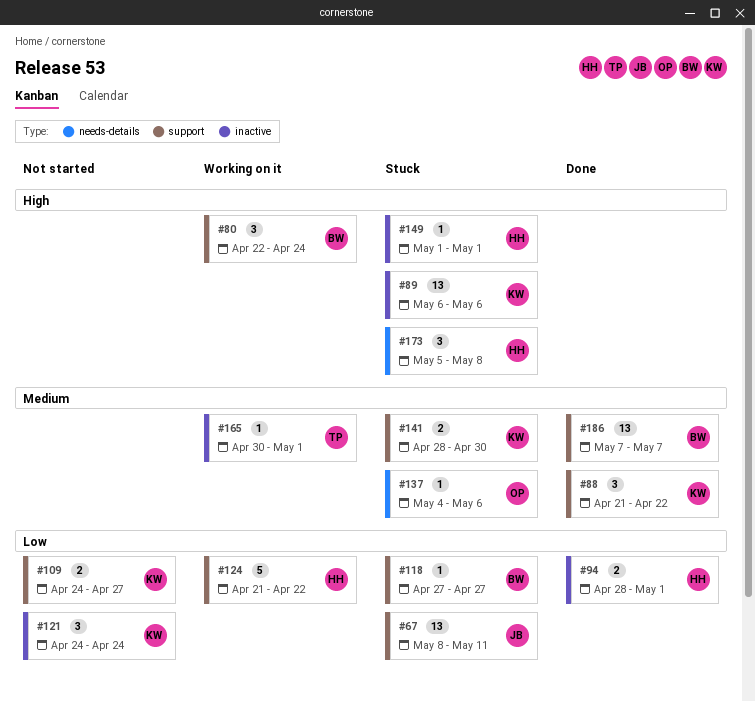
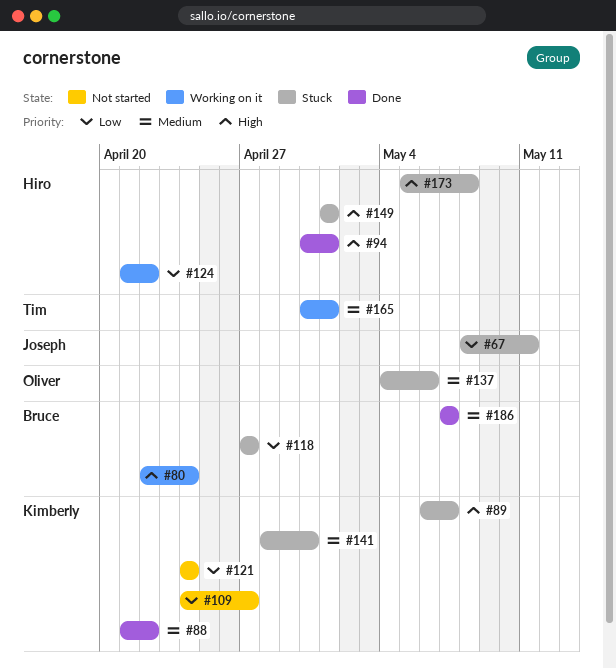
#89, due: May 6 -> May 7
#94, priority: Low -> High
#94, start: Apr 28 -> Apr 30

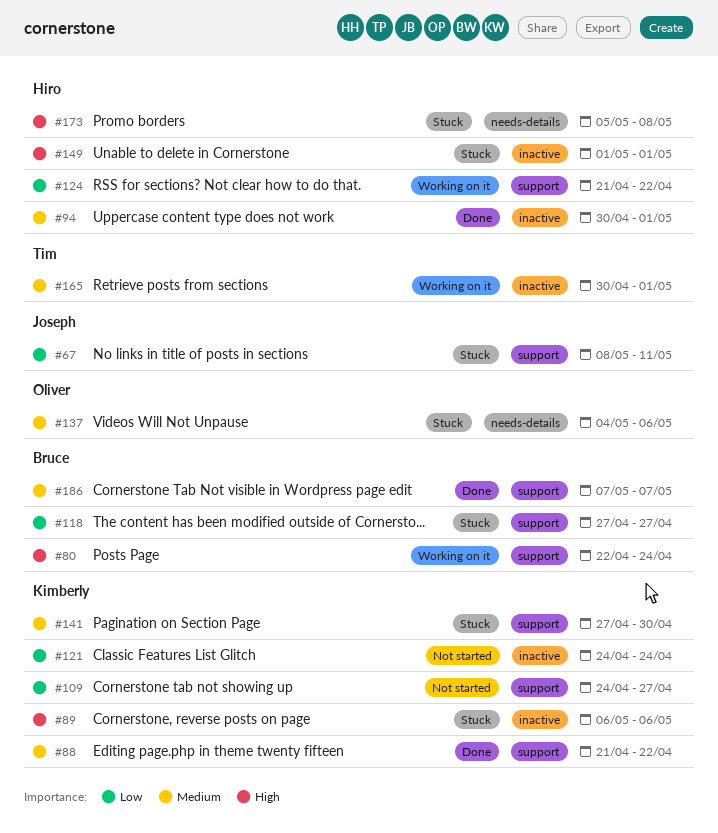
#89, due: May 7 -> May 6
#94, priority: High -> Medium
#141, start: Apr 28 -> Apr 27

